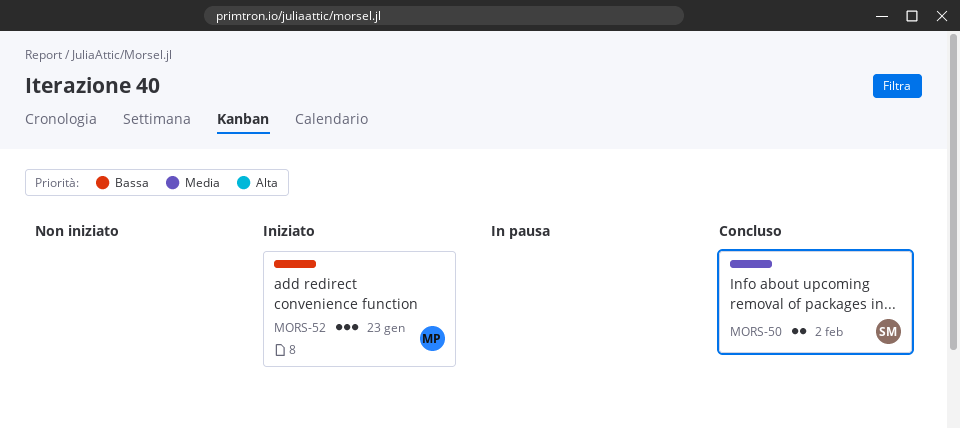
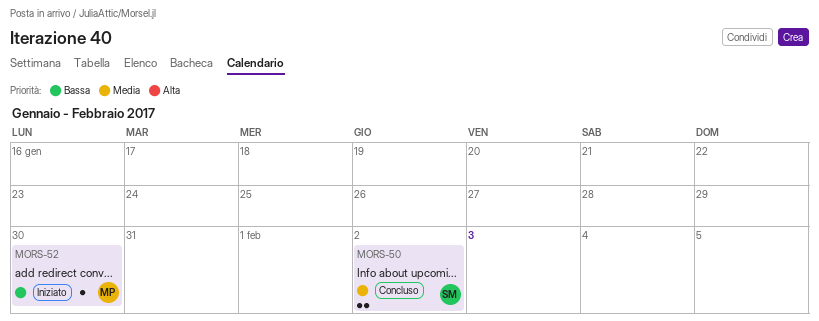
MORS-52, estimate: 3 -> 1
MORS-52, due: Jan 23 -> Jan 30

